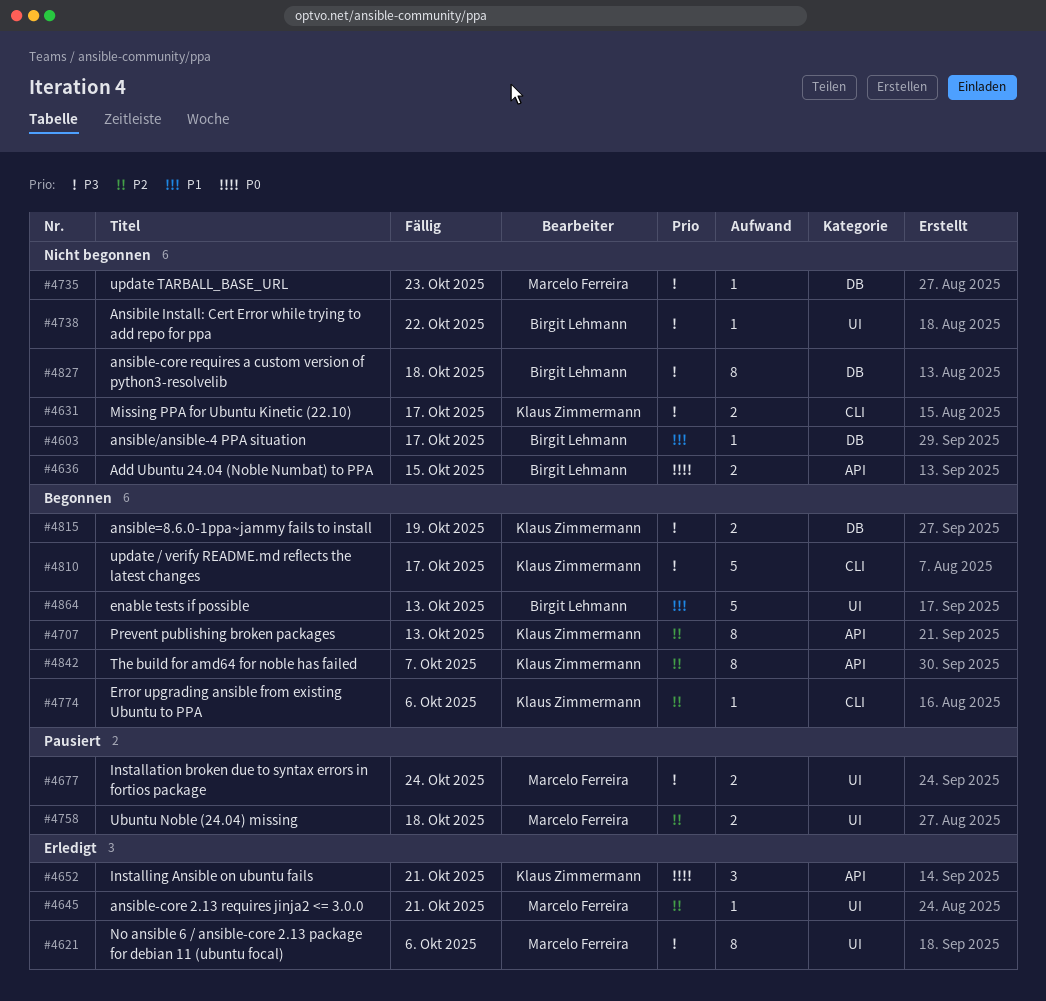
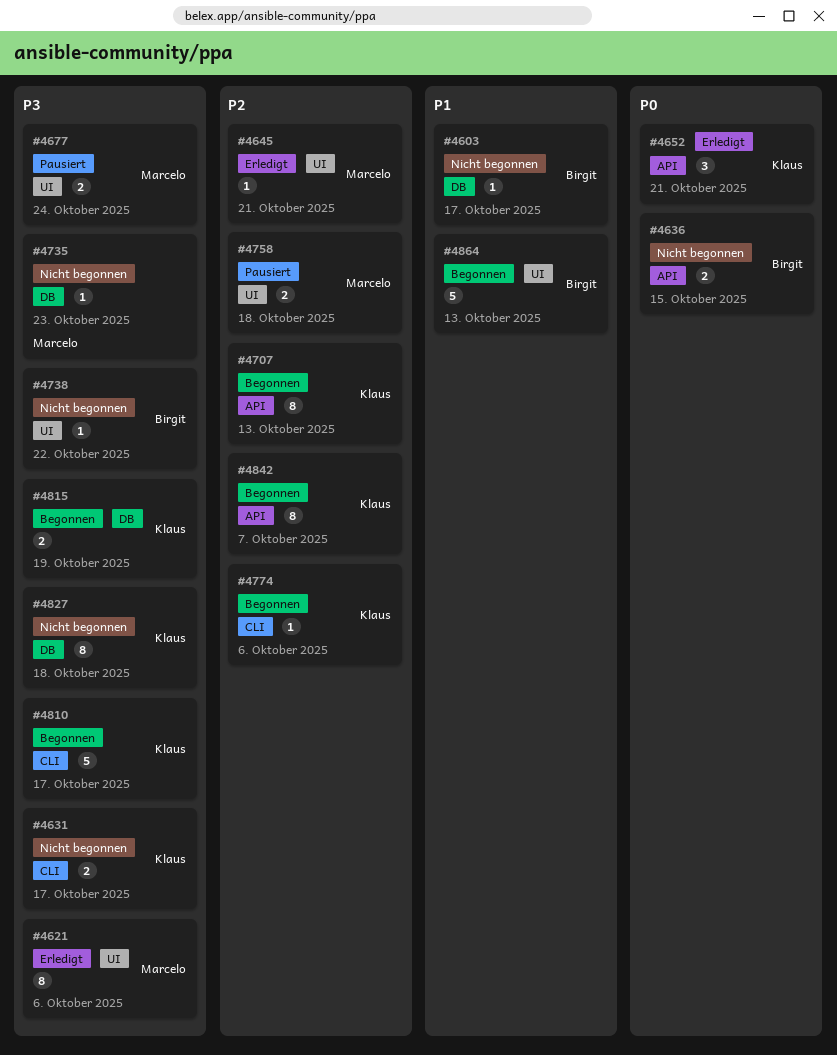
#4827, owner: Birgit Lehmann -> Klaus Zimmermann

